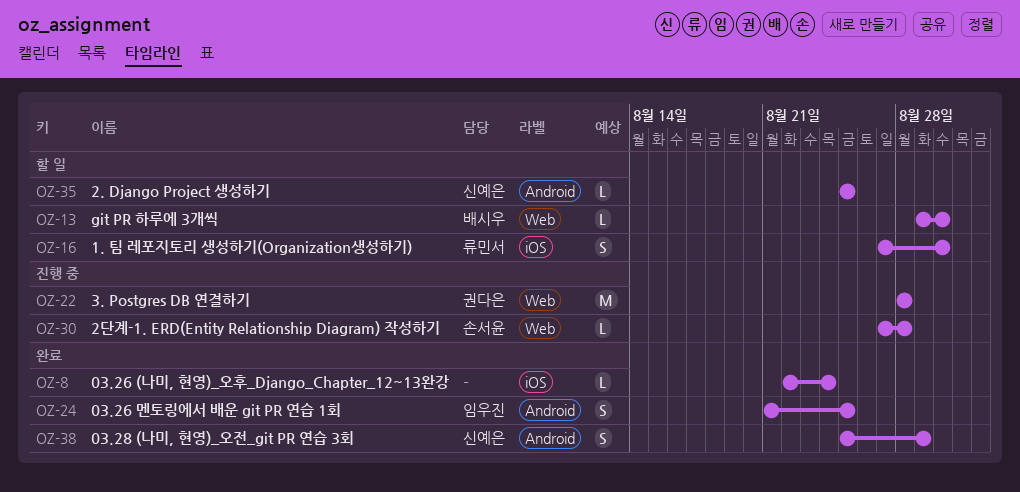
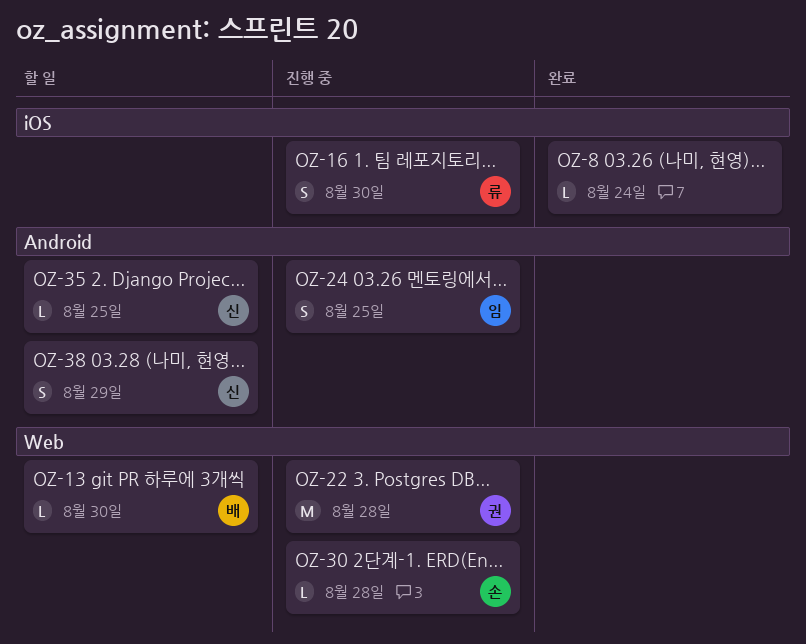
OZ-16, status: 할 일 -> 진행 중
OZ-24, status: 완료 -> 진행 중
OZ-38, status: 완료 -> 할 일

